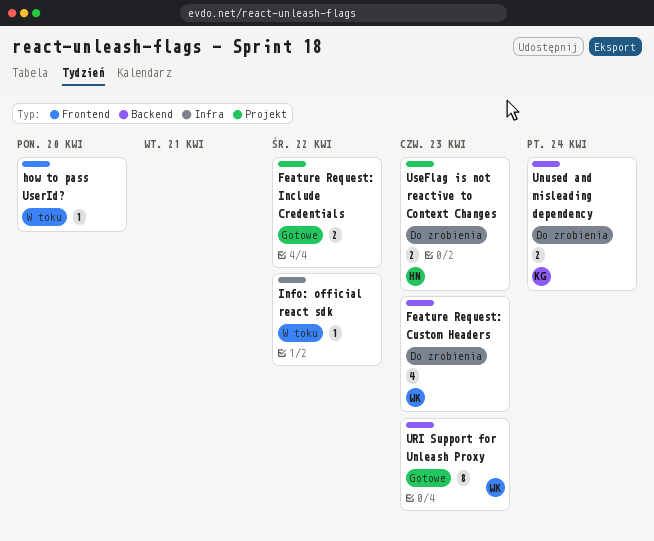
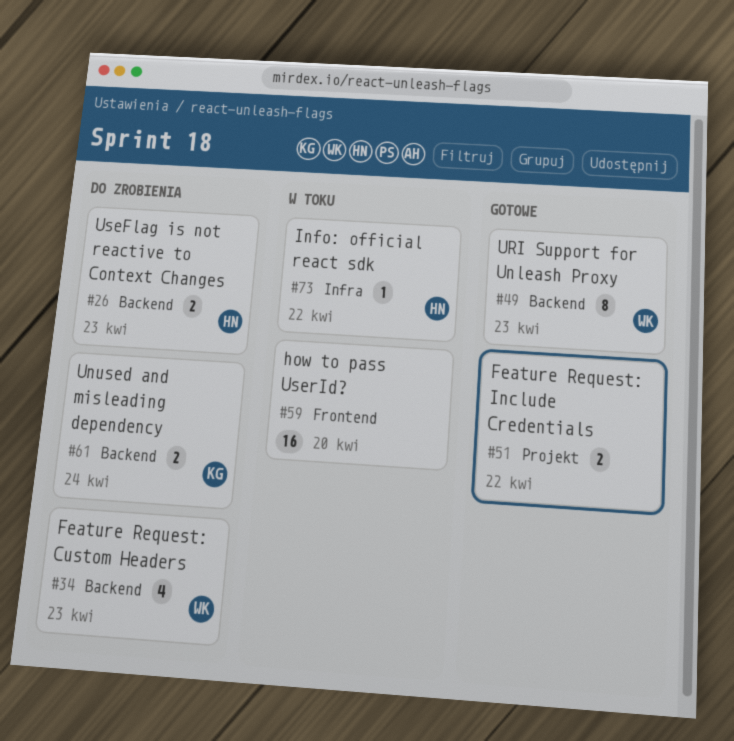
how to pass UserId?, estimate: 1 -> 16
Info: official react sdk, owner: none -> HN
UseFlag is not reactive to Context Changes, label: Projekt -> Backend

